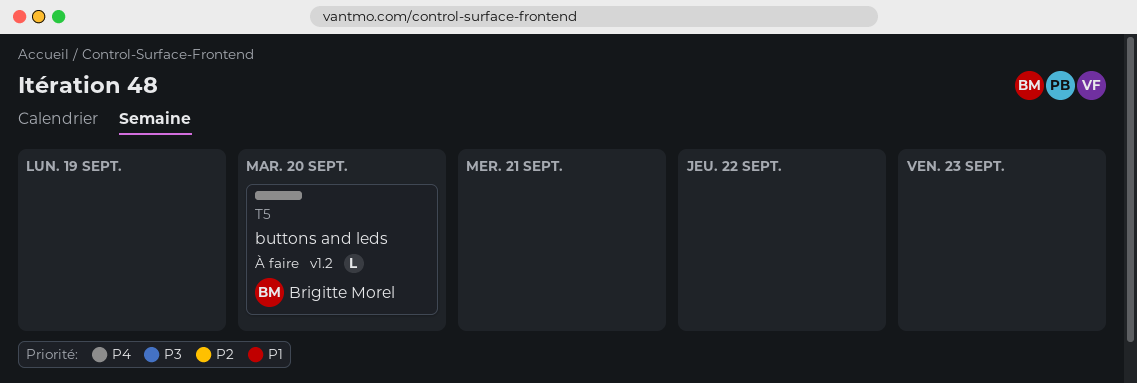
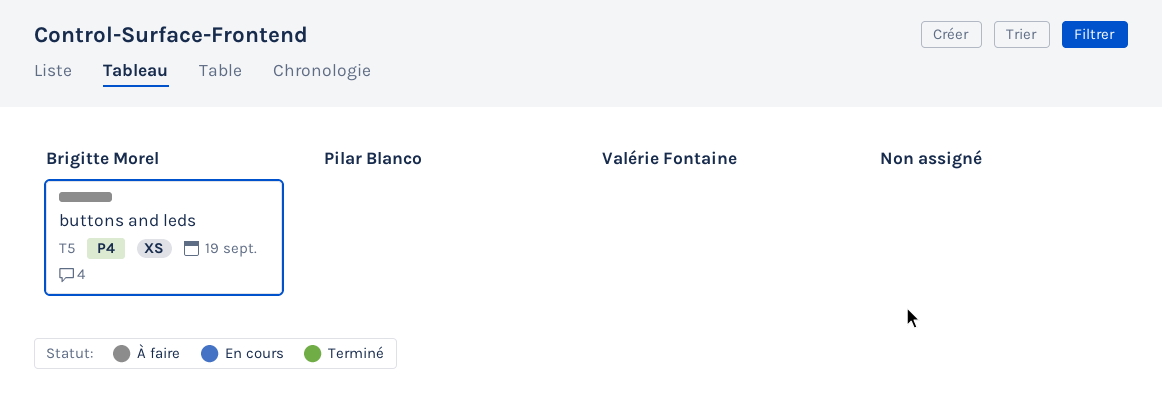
T5, estimate: L -> XS
T5, due: Sep 20 -> Sep 19

